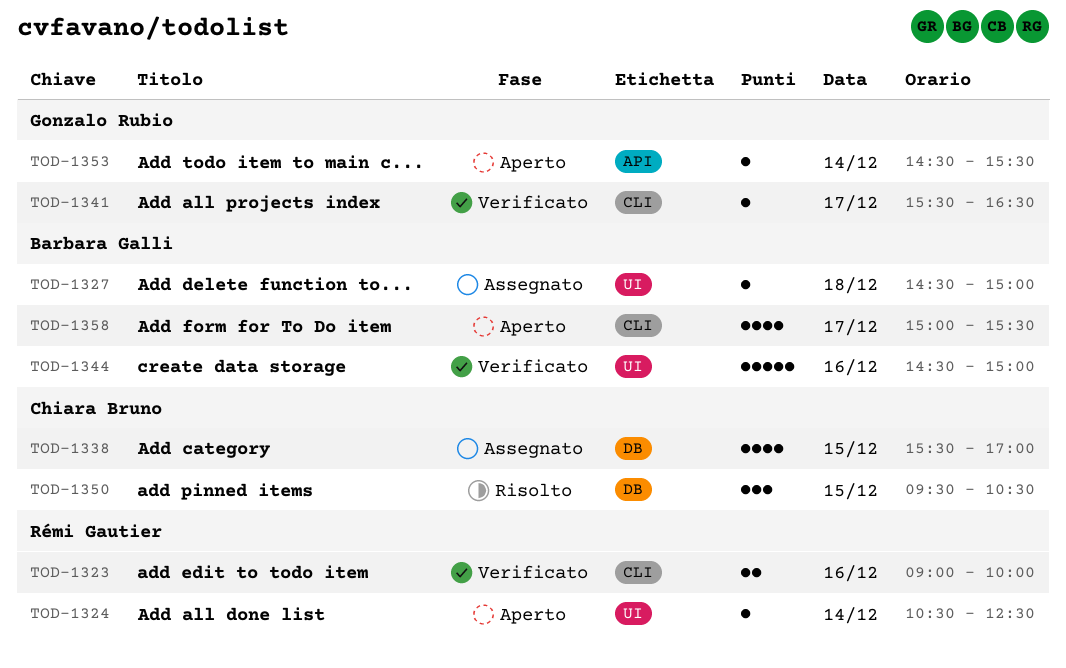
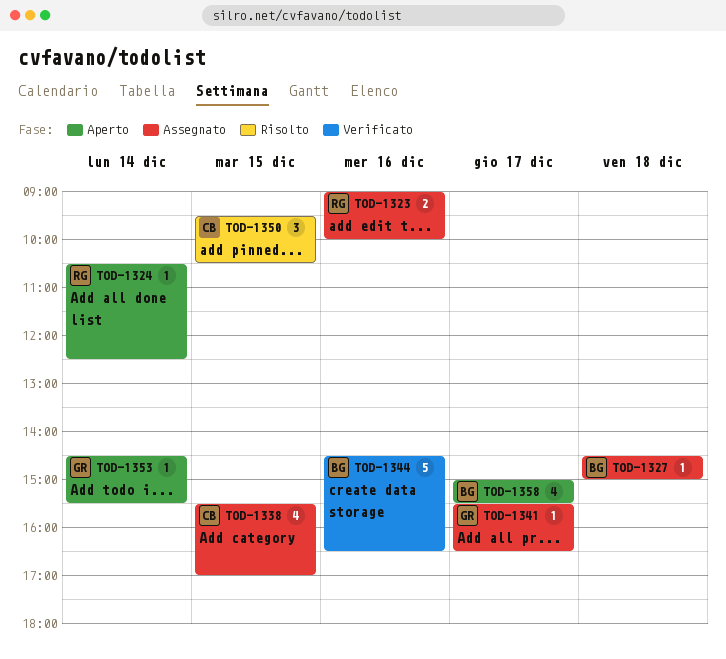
TOD-1323, status: Verificato -> Assegnato
TOD-1341, status: Verificato -> Assegnato
TOD-1344, ends: 15:00 -> 16:30

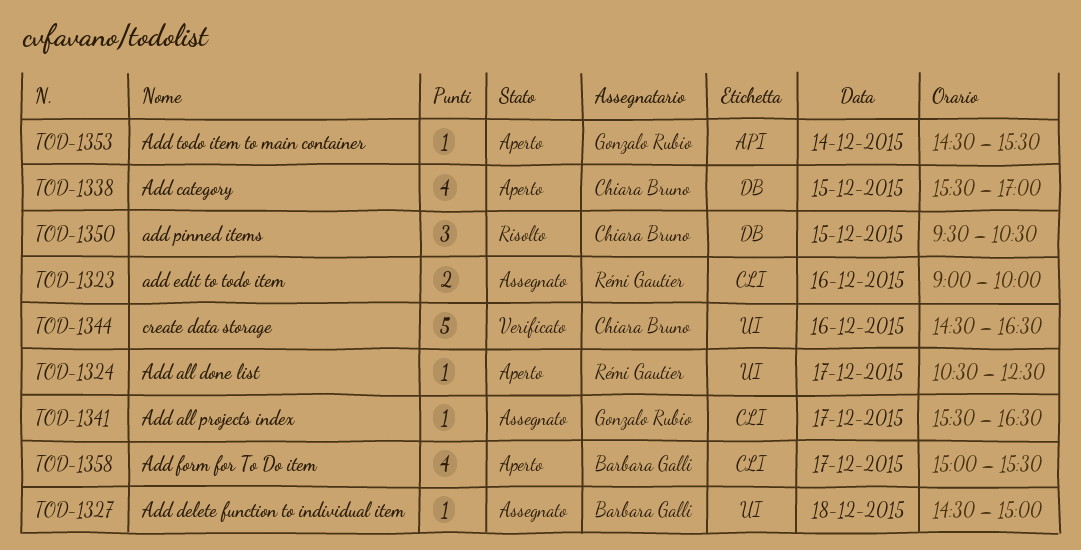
TOD-1324, day: Dec 14 -> Dec 17
TOD-1338, status: Assegnato -> Aperto
TOD-1344, owner: Barbara Galli -> Chiara Bruno

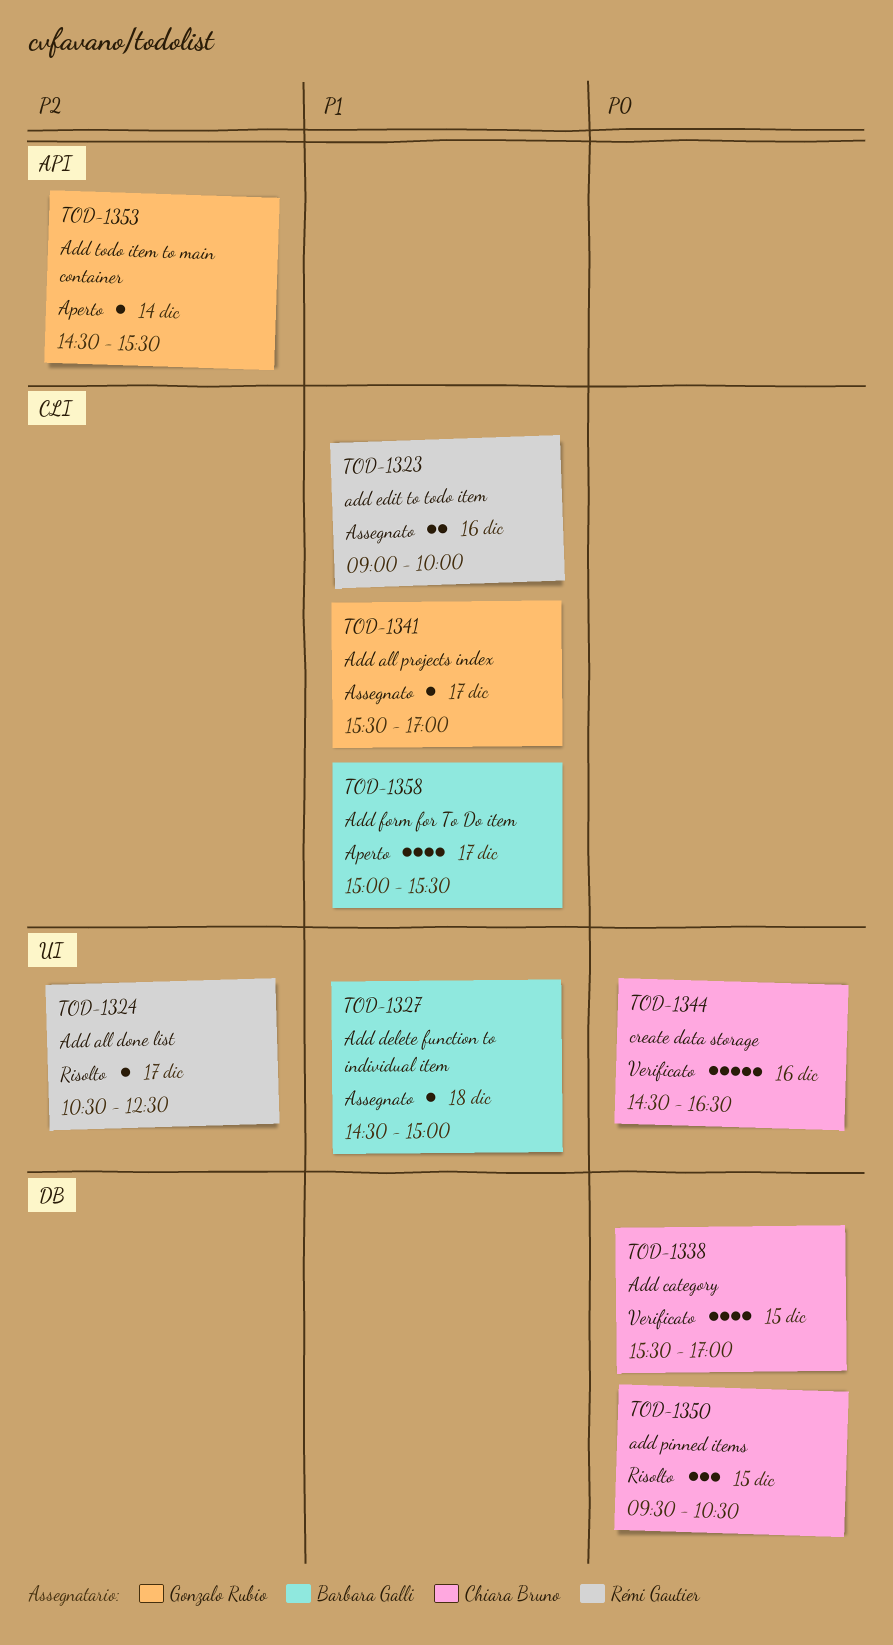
TOD-1324, status: Aperto -> Risolto
TOD-1338, status: Aperto -> Verificato
TOD-1341, ends: 16:30 -> 17:00

